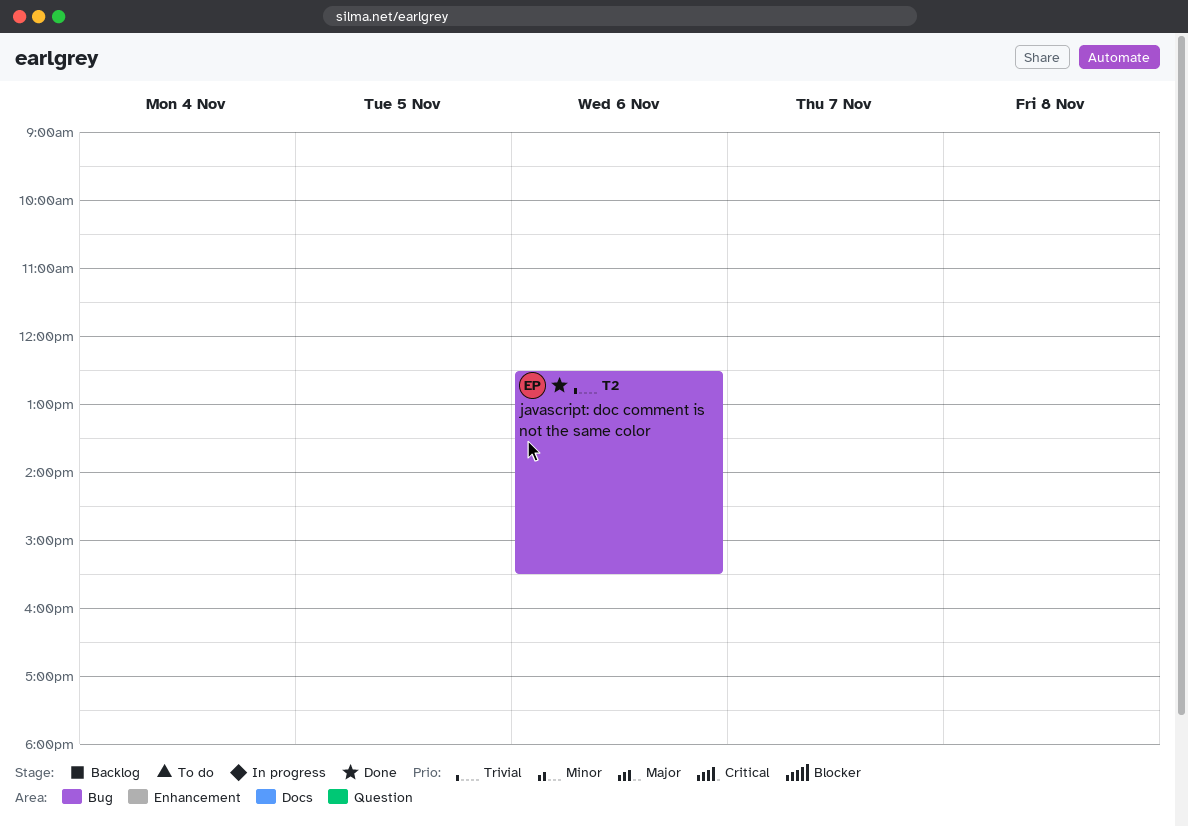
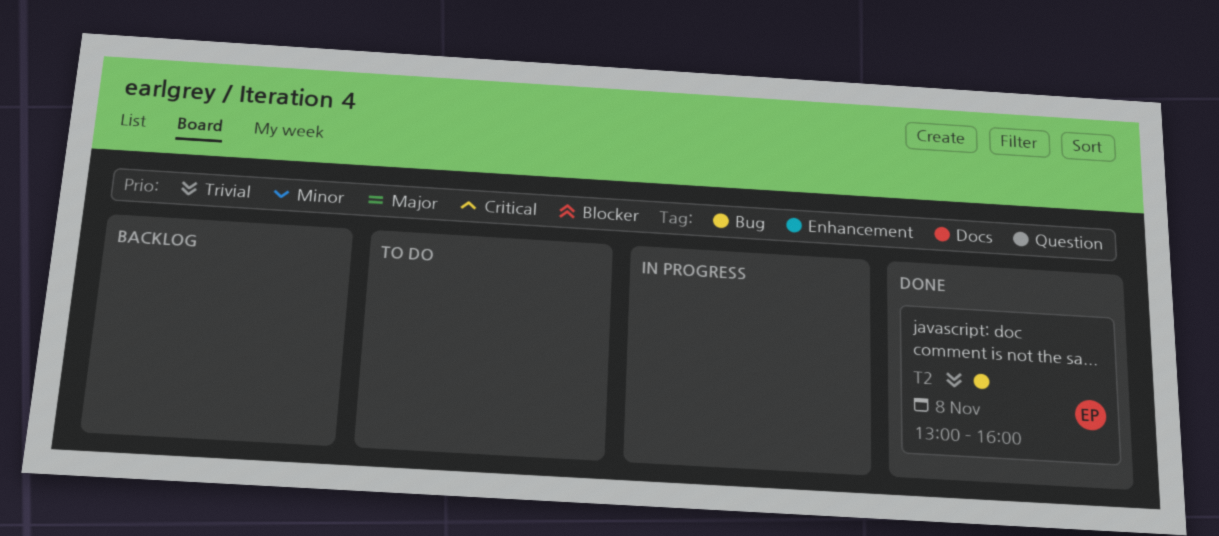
T2, day: Nov 6 -> Nov 8
T2, begins: 12:30 -> 13:00
T2, ends: 15:30 -> 16:00

